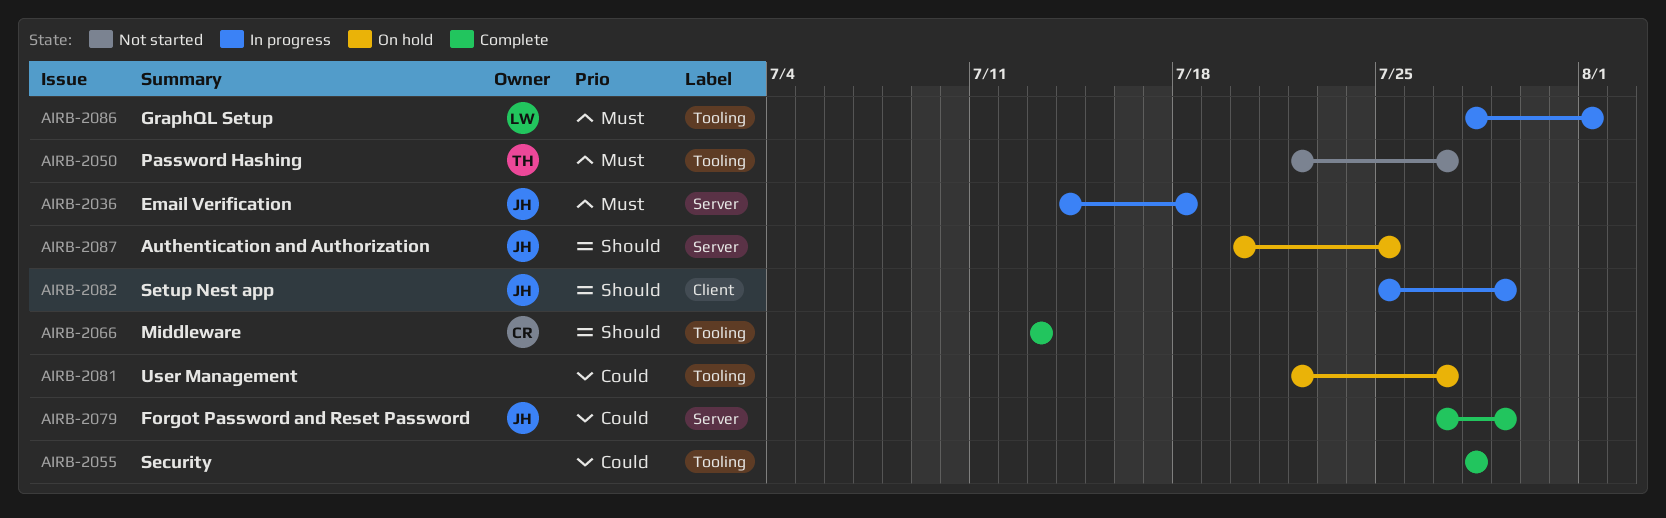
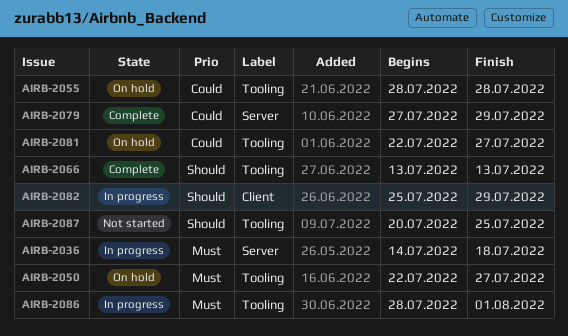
AIRB-2050, status: Not started -> On hold
AIRB-2055, status: Complete -> On hold
AIRB-2087, status: On hold -> Not started
AIRB-2087, label: Server -> Tooling

